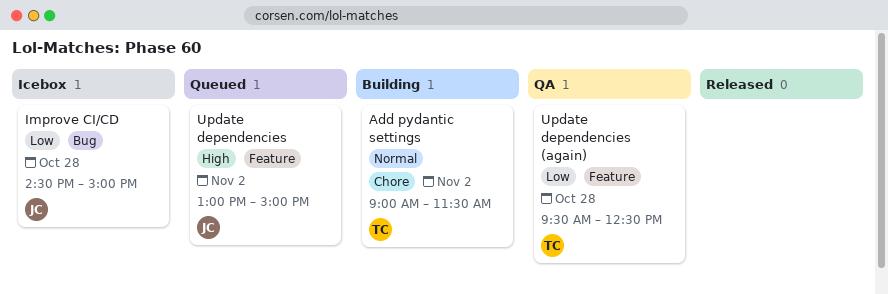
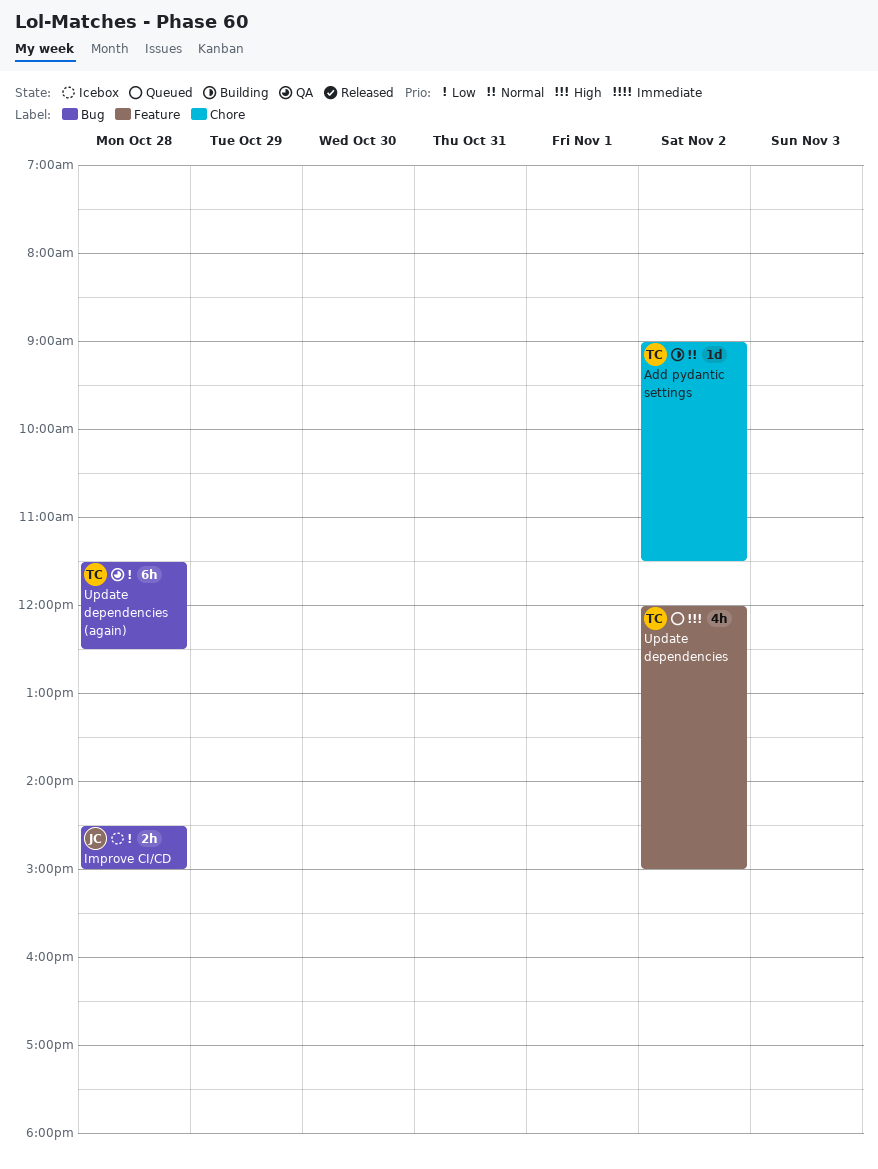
Update dependencies, owner: JC -> TC
Update dependencies, begins: 13:00 -> 12:00
Update dependencies (again), label: Feature -> Bug
Update dependencies (again), begins: 09:30 -> 11:30

